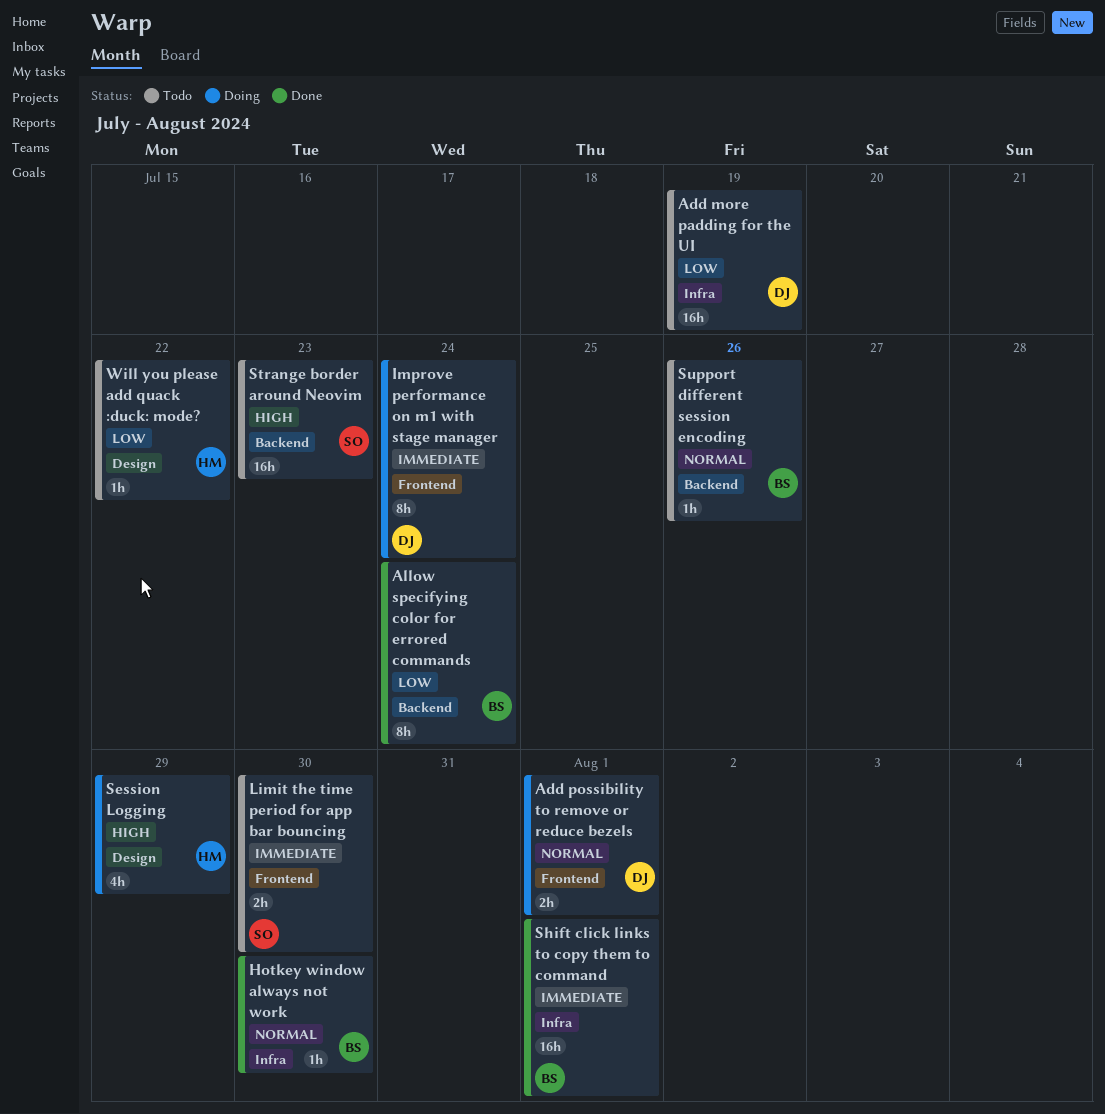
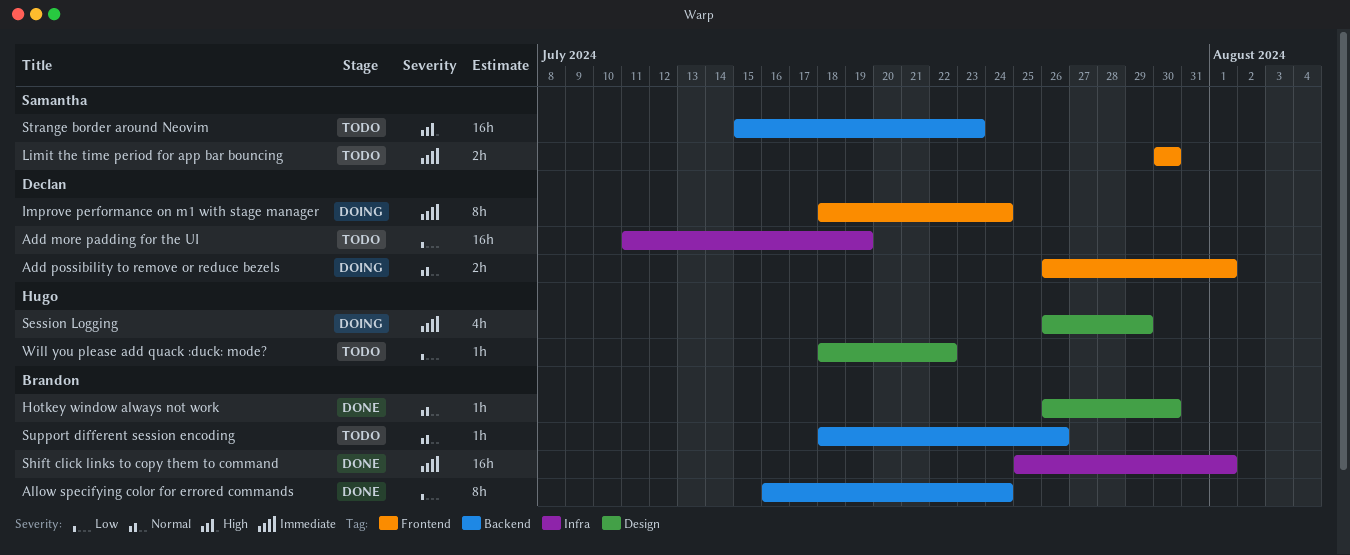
Hotkey window always not work, label: Infra -> Design
Session Logging, priority: High -> Immediate

